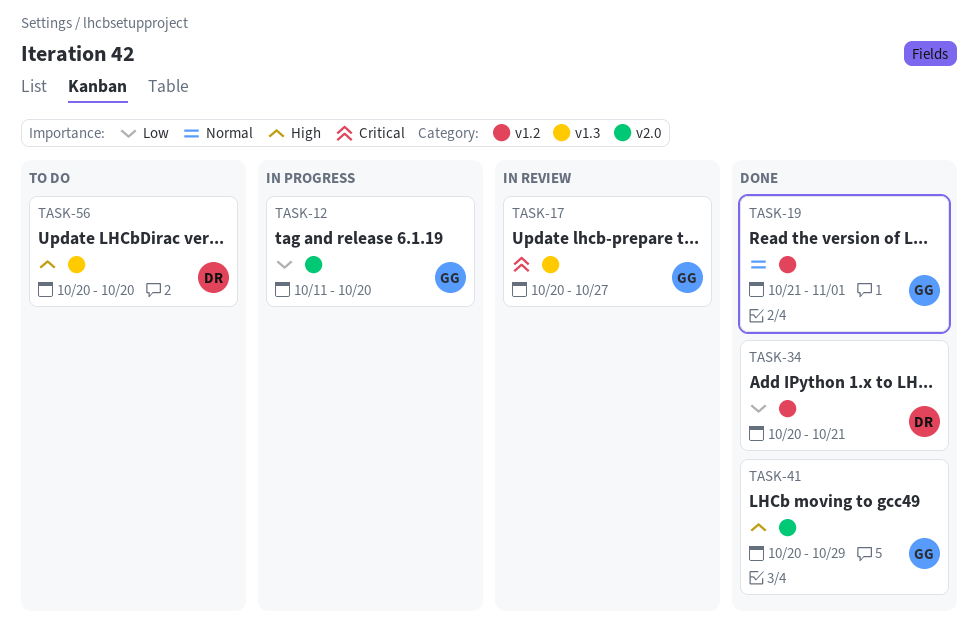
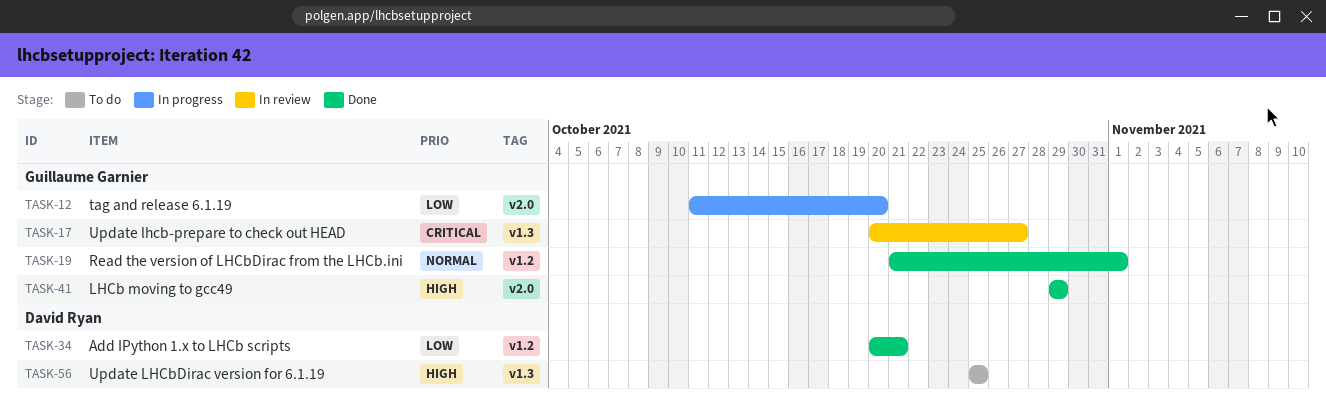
TASK-41, start: Oct 20 -> Oct 29
TASK-56, start: Oct 20 -> Oct 25
TASK-56, due: Oct 20 -> Oct 25

